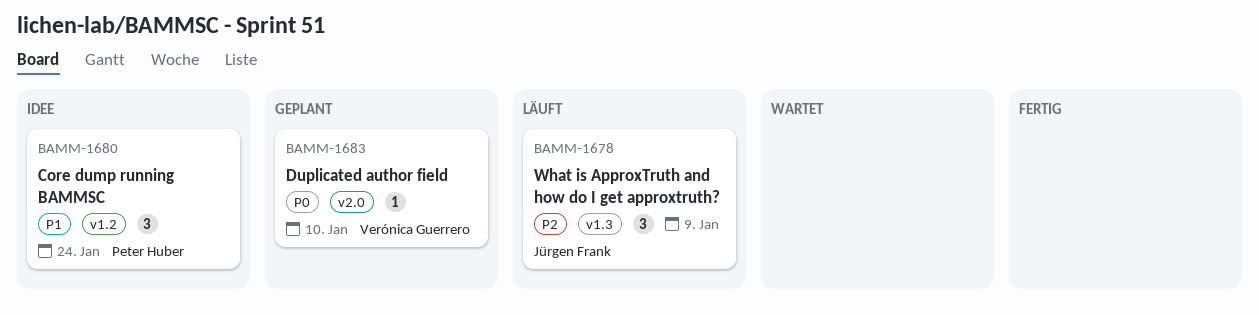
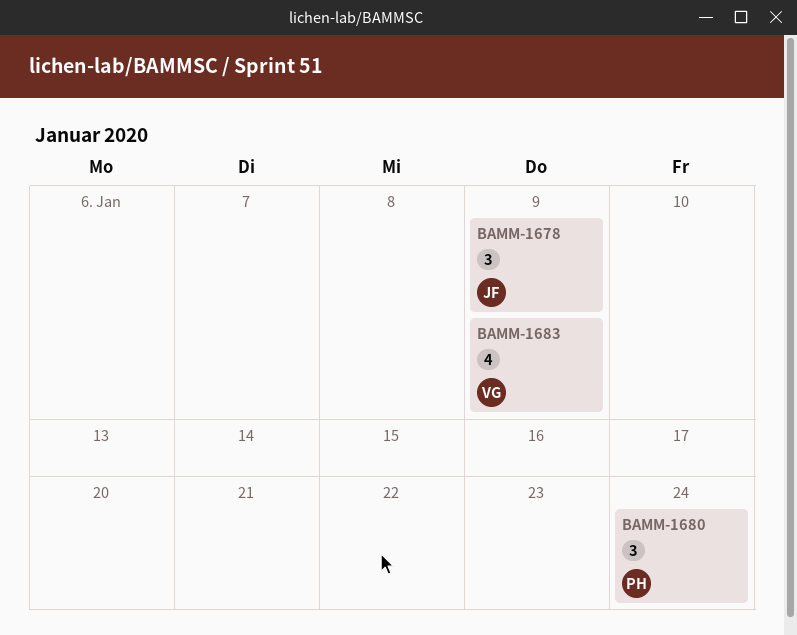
BAMM-1683, estimate: 1 -> 4
BAMM-1683, due: Jan 10 -> Jan 9

